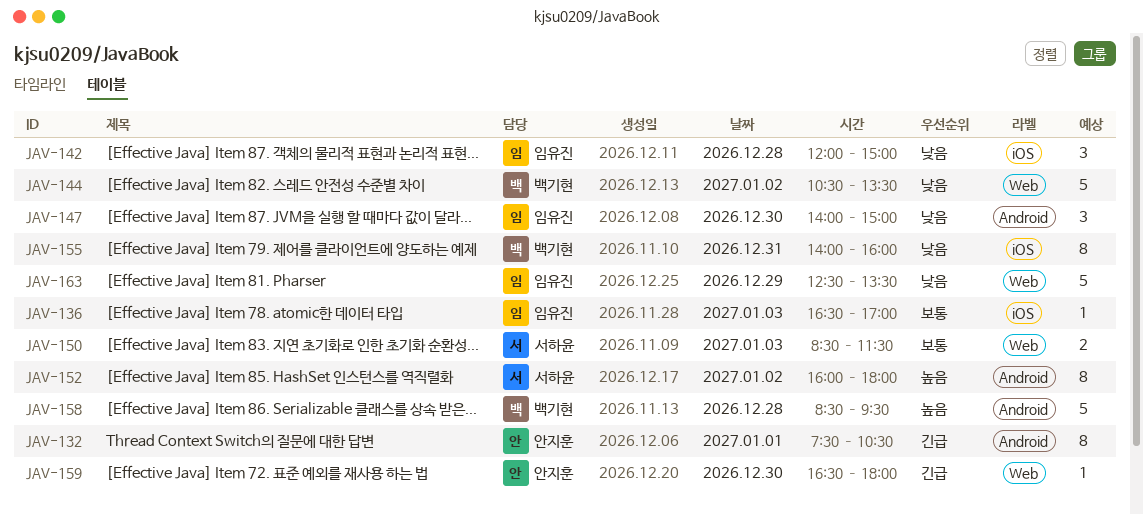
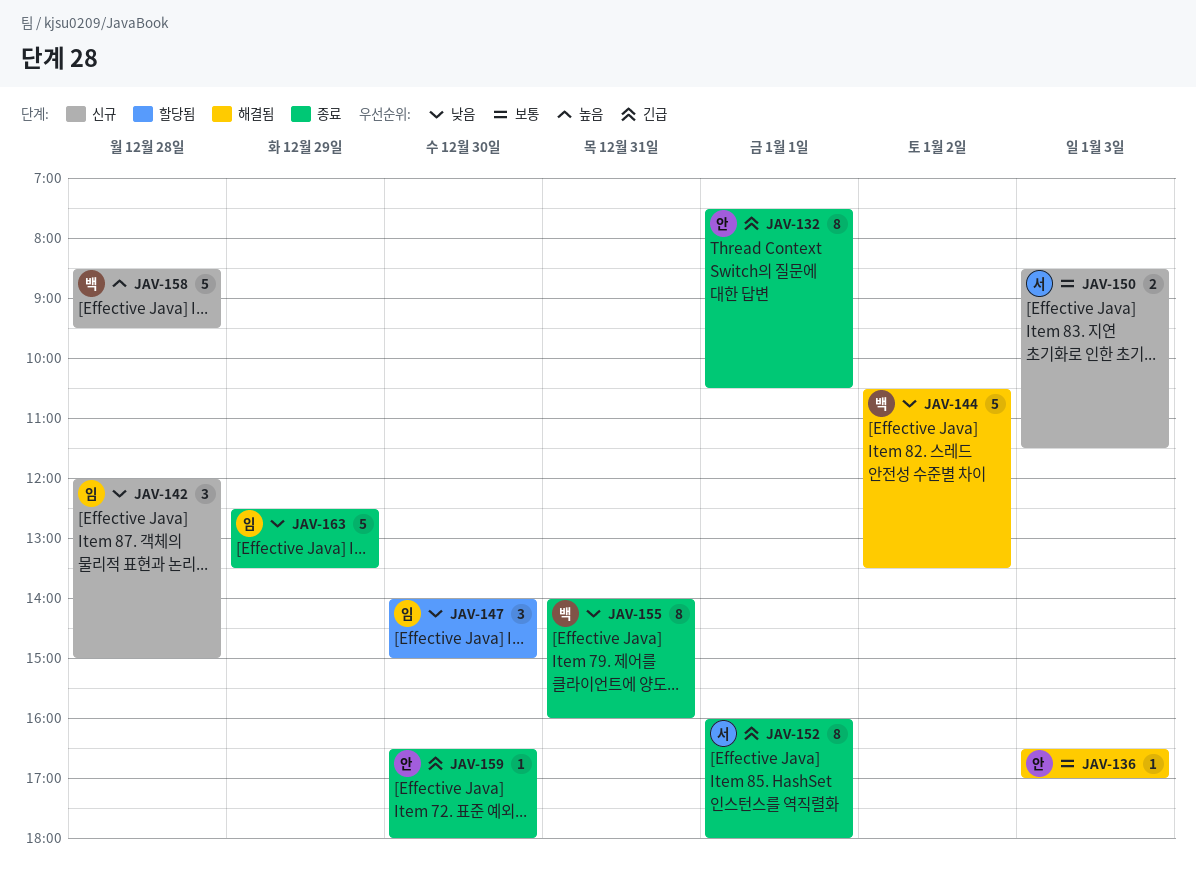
JAV-136, owner: 임유진 -> 안지훈
JAV-152, priority: 높음 -> 긴급
JAV-152, day: Jan 2 -> Jan 1

